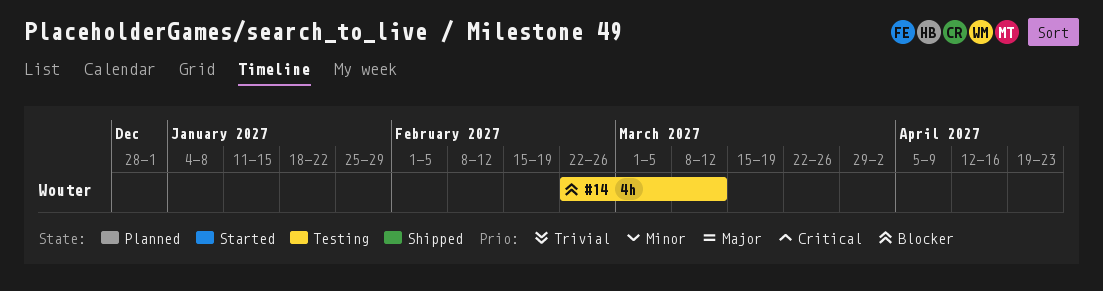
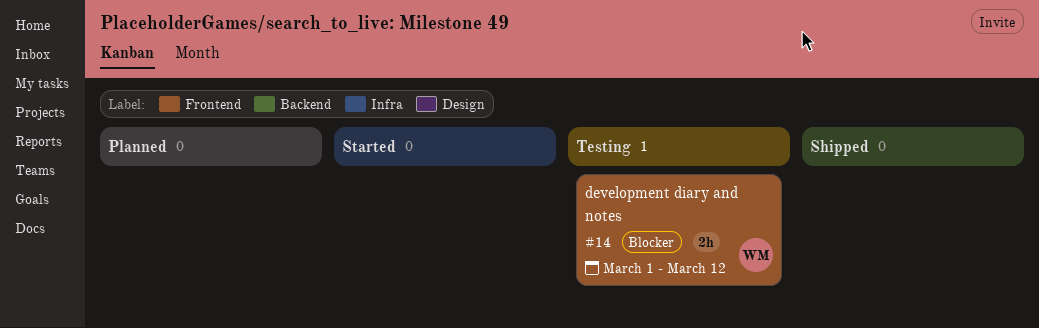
#14, estimate: 4h -> 2h
#14, start: Feb 22 -> Mar 1

